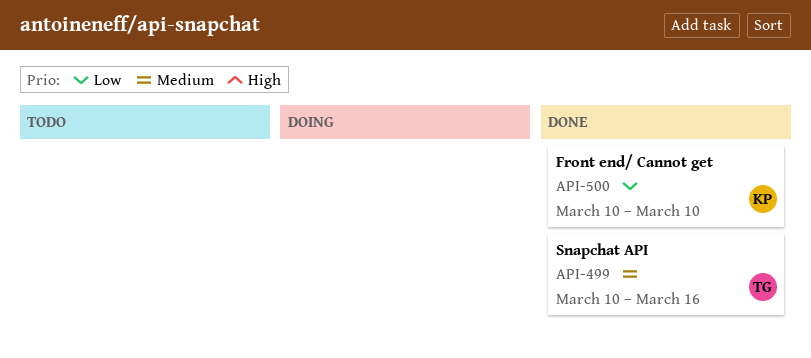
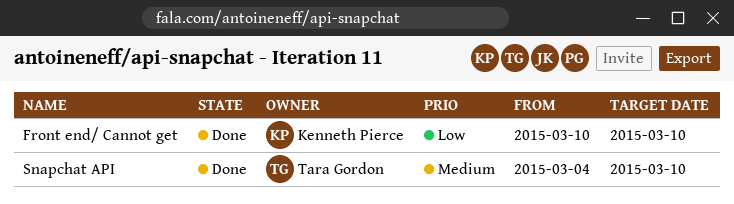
Snapchat API, start: Mar 10 -> Mar 4
Snapchat API, due: Mar 16 -> Mar 10

